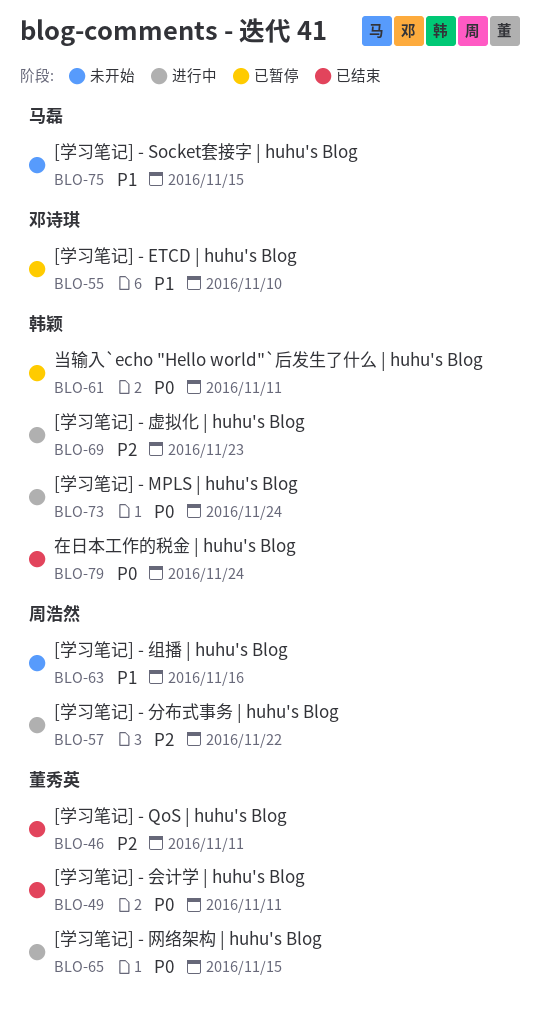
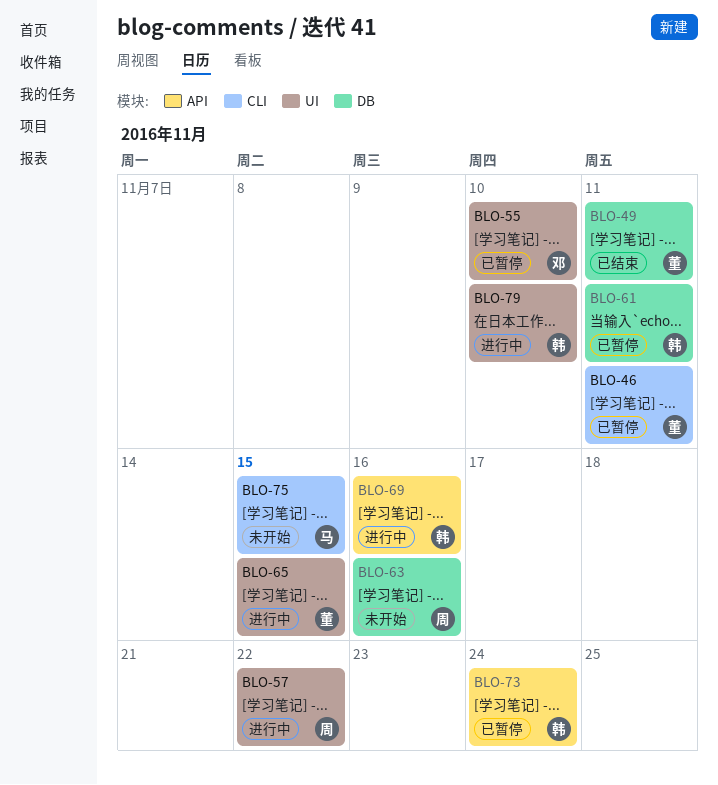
BLO-46, status: 已结束 -> 已暂停
BLO-69, due: Nov 23 -> Nov 16
BLO-73, status: 进行中 -> 已暂停
BLO-79, status: 已结束 -> 进行中
BLO-79, due: Nov 24 -> Nov 10

